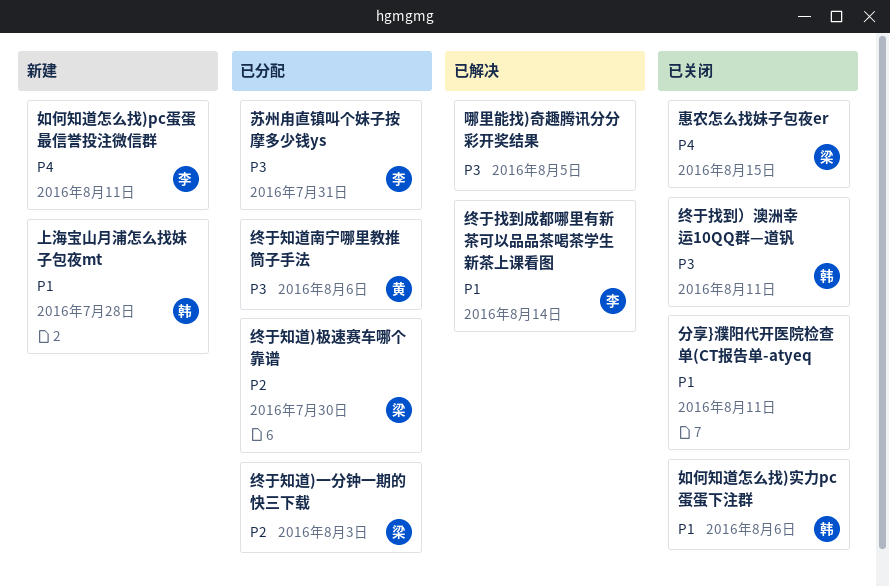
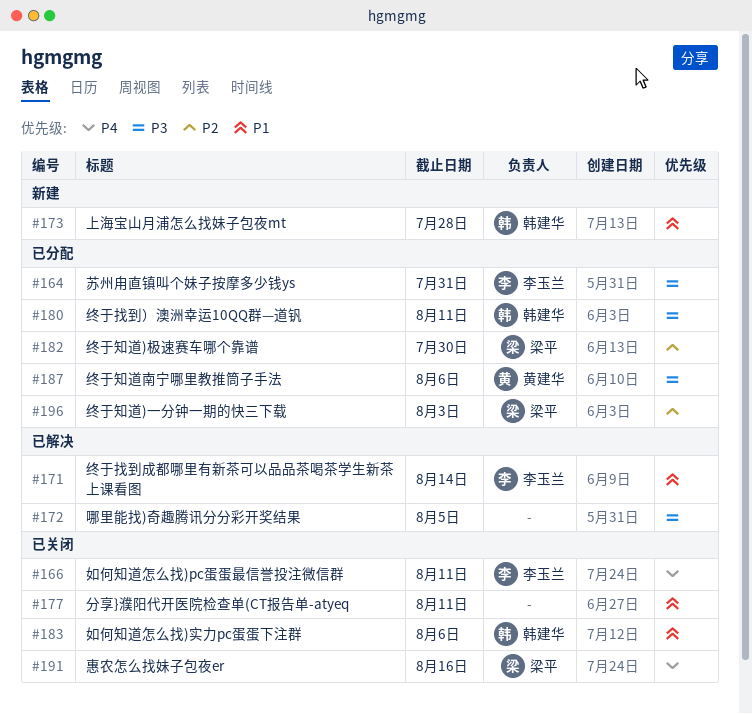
如何知道怎么找)pc蛋蛋最信誉投注微信群, status: 新建 -> 已关闭
惠农怎么找妹子包夜er, due: Aug 15 -> Aug 16
终于找到）澳洲幸运10QQ群—道钒, status: 已关闭 -> 已分配

